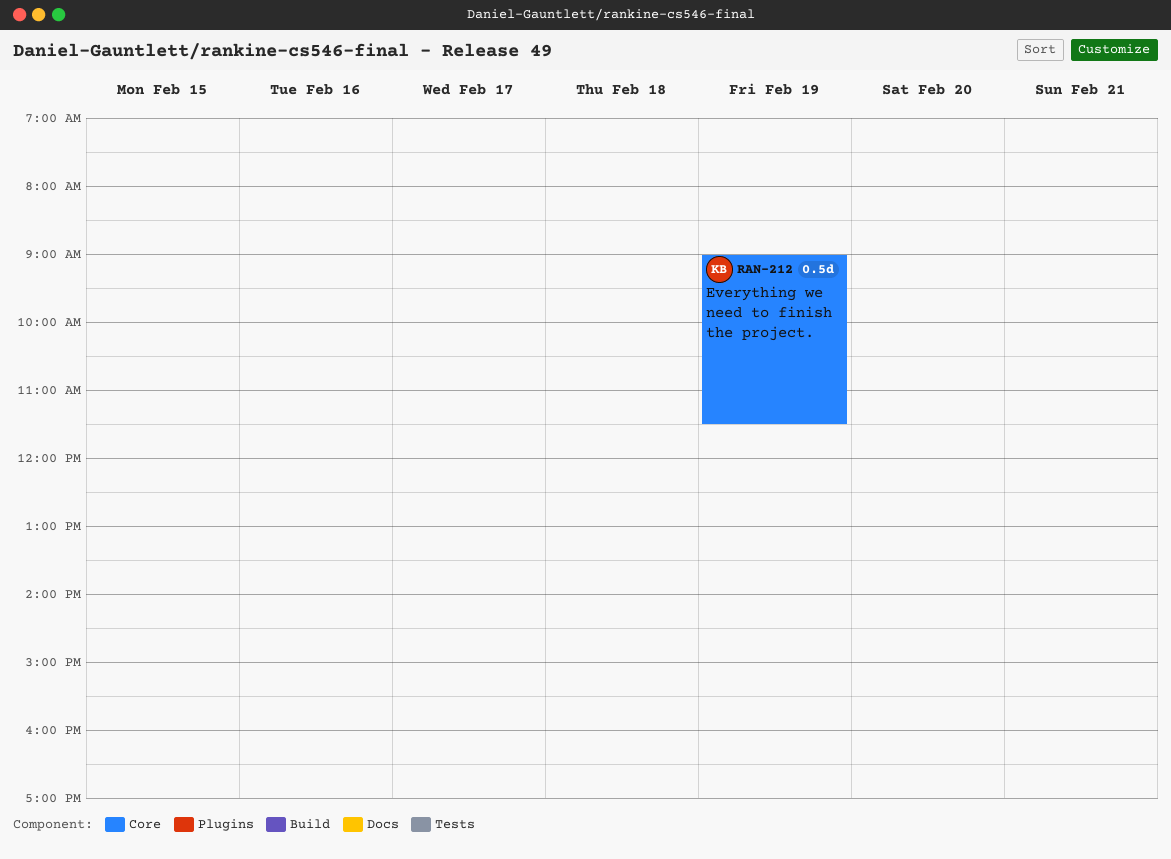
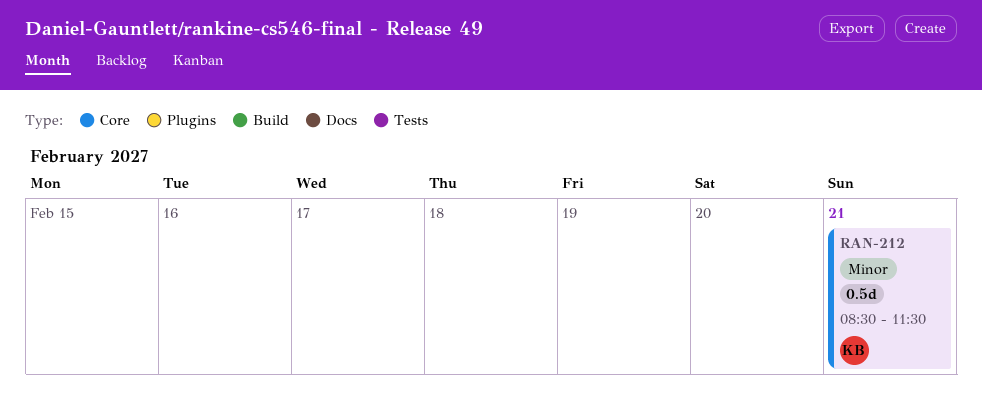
RAN-212, day: Feb 19 -> Feb 21
RAN-212, begins: 09:00 -> 08:30

